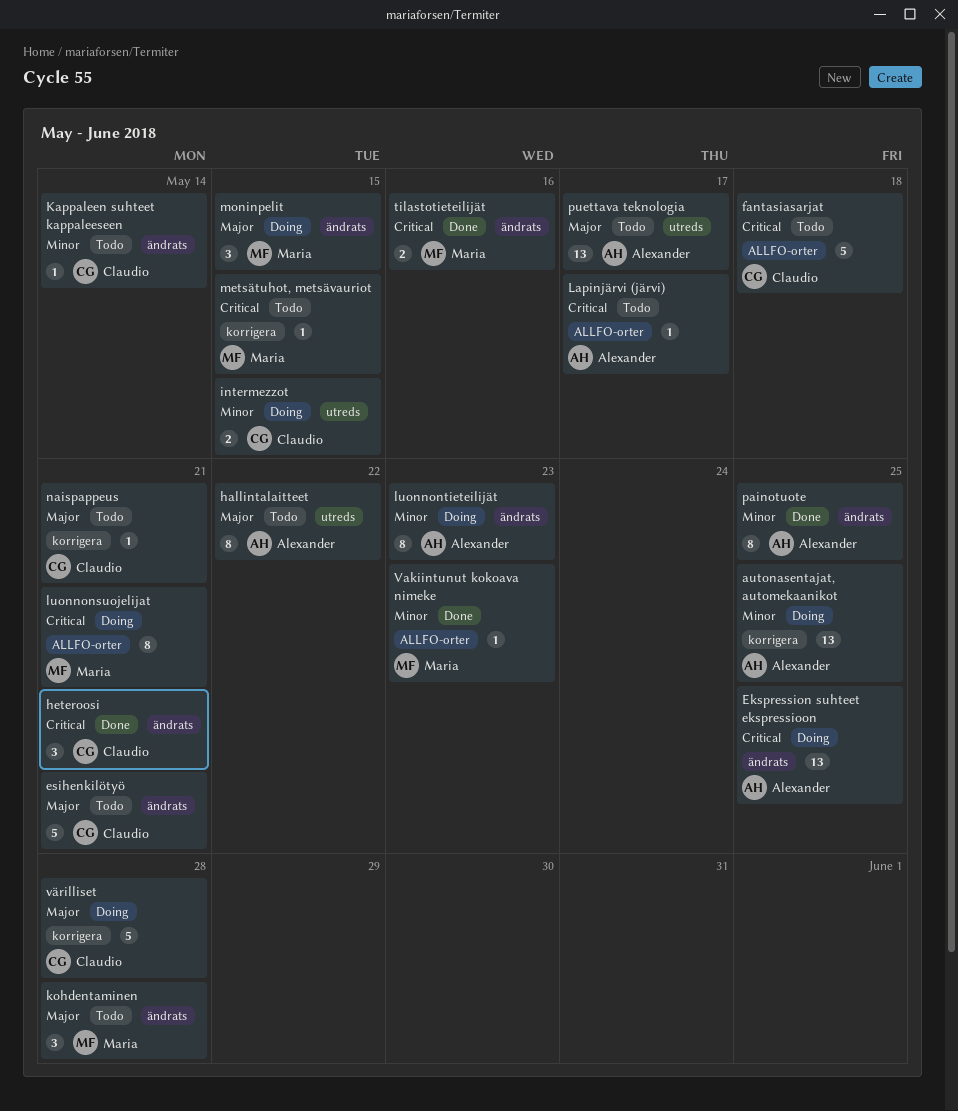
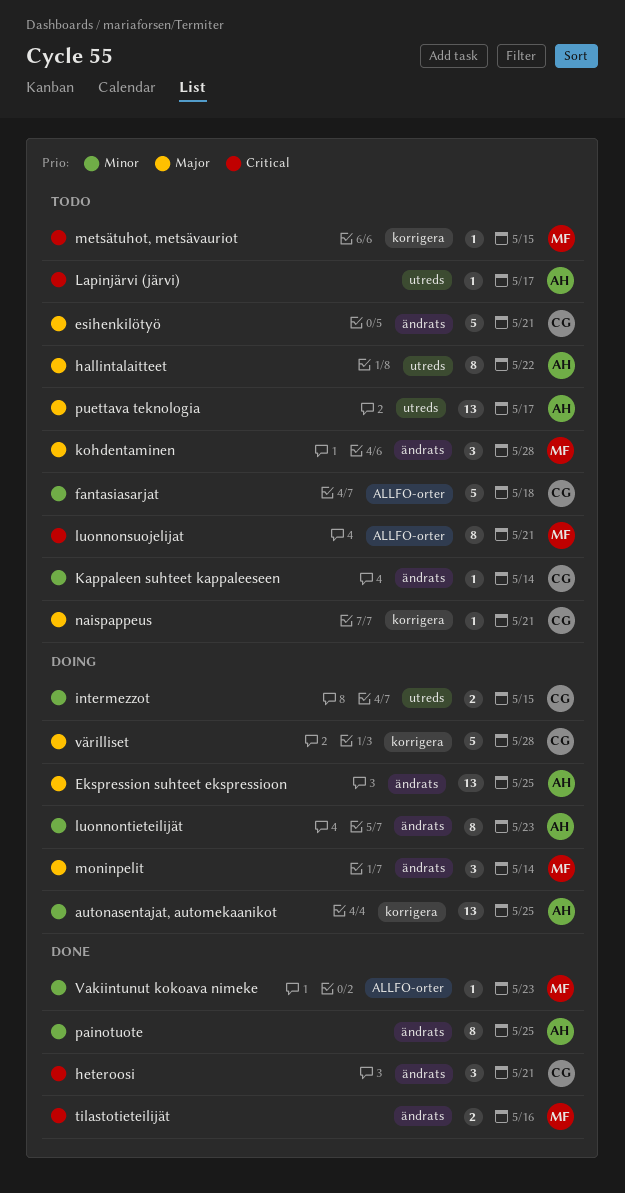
Ekspression suhteet ekspressioon, priority: Critical -> Major
fantasiasarjat, priority: Critical -> Minor
Lapinjärvi (järvi), label: ALLFO-orter -> utreds
luonnonsuojelijat, status: Doing -> Todo
moninpelit, due: May 15 -> May 14

